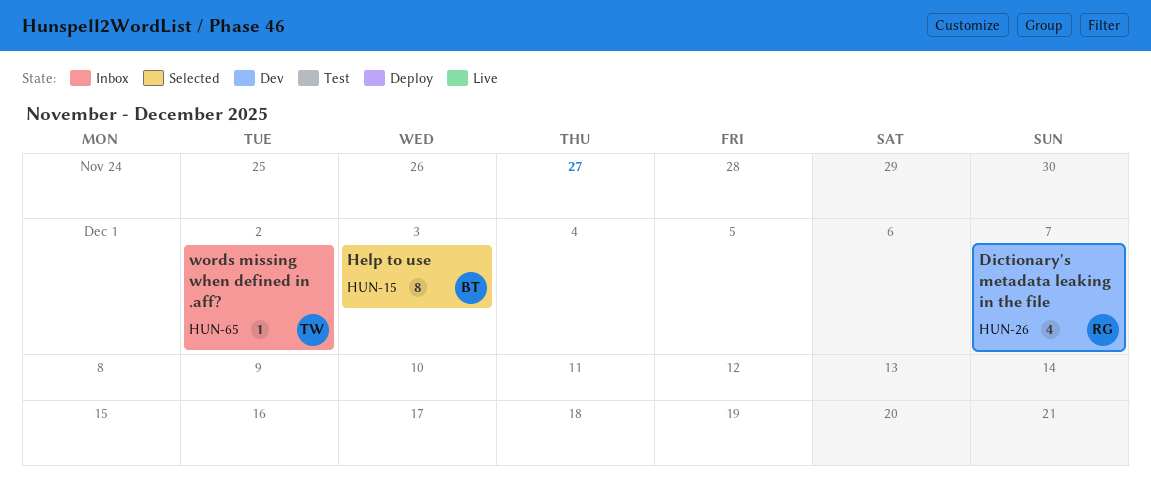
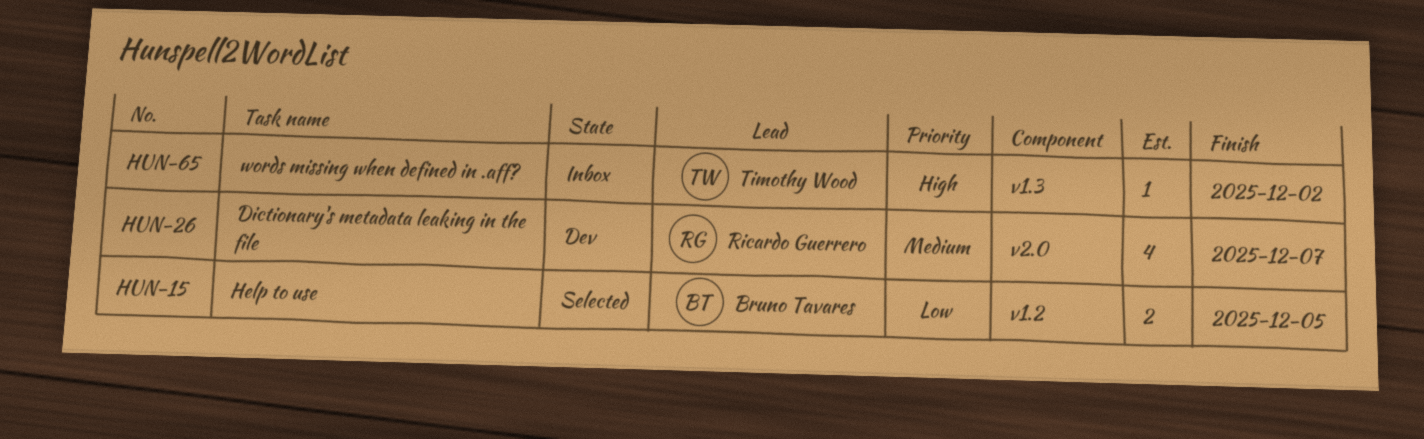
HUN-15, estimate: 8 -> 2
HUN-15, due: Dec 3 -> Dec 5

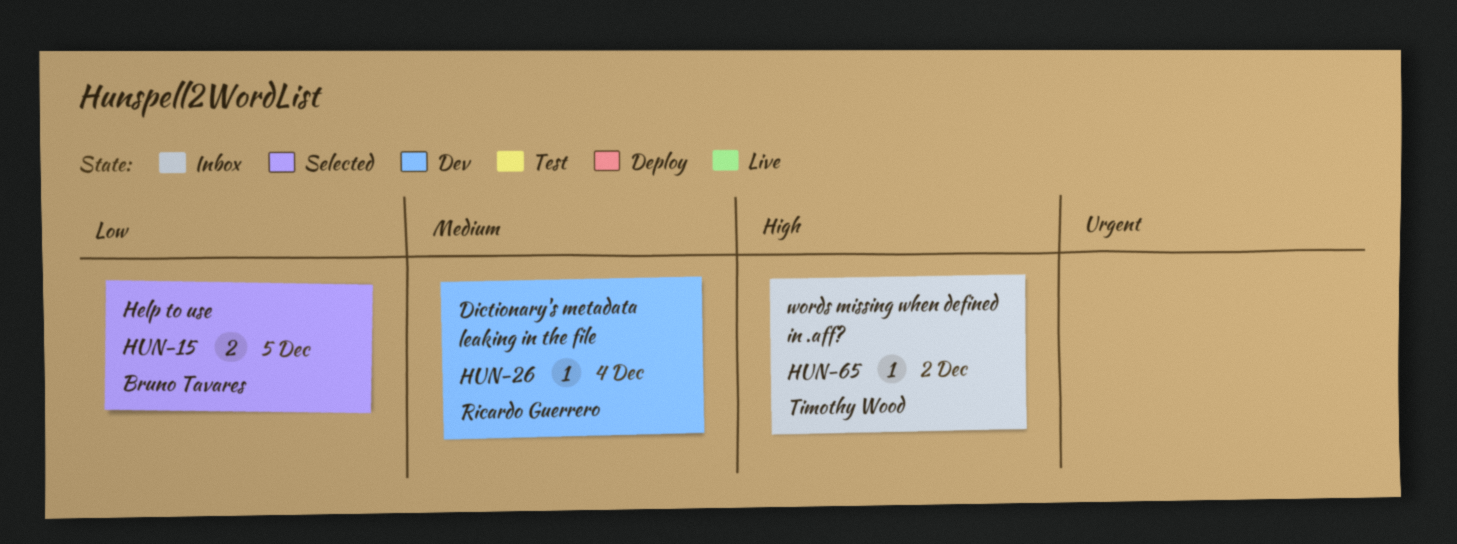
HUN-26, estimate: 4 -> 1
HUN-26, due: Dec 7 -> Dec 4

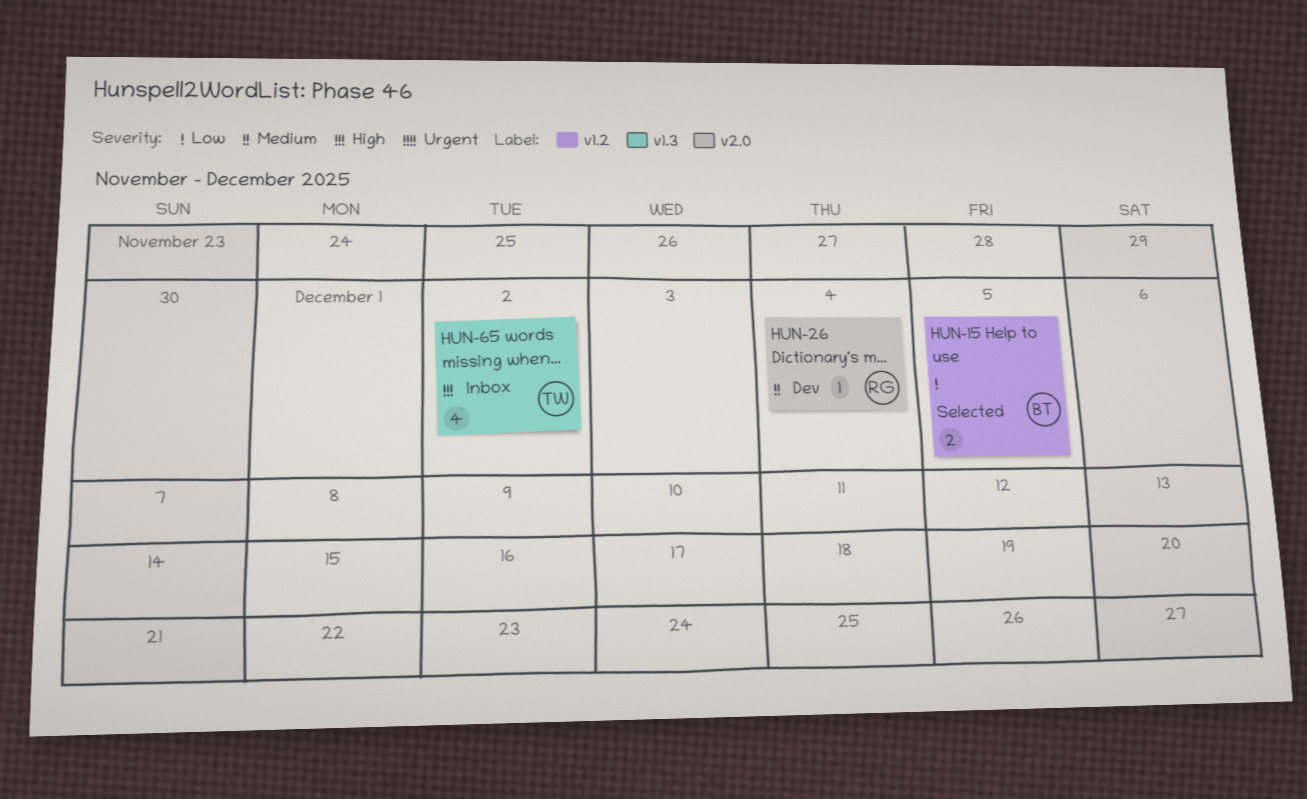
HUN-65, estimate: 1 -> 4

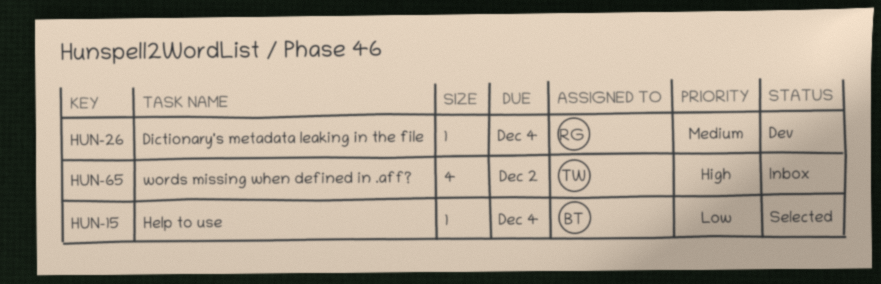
HUN-15, estimate: 2 -> 1
HUN-15, due: Dec 5 -> Dec 4

